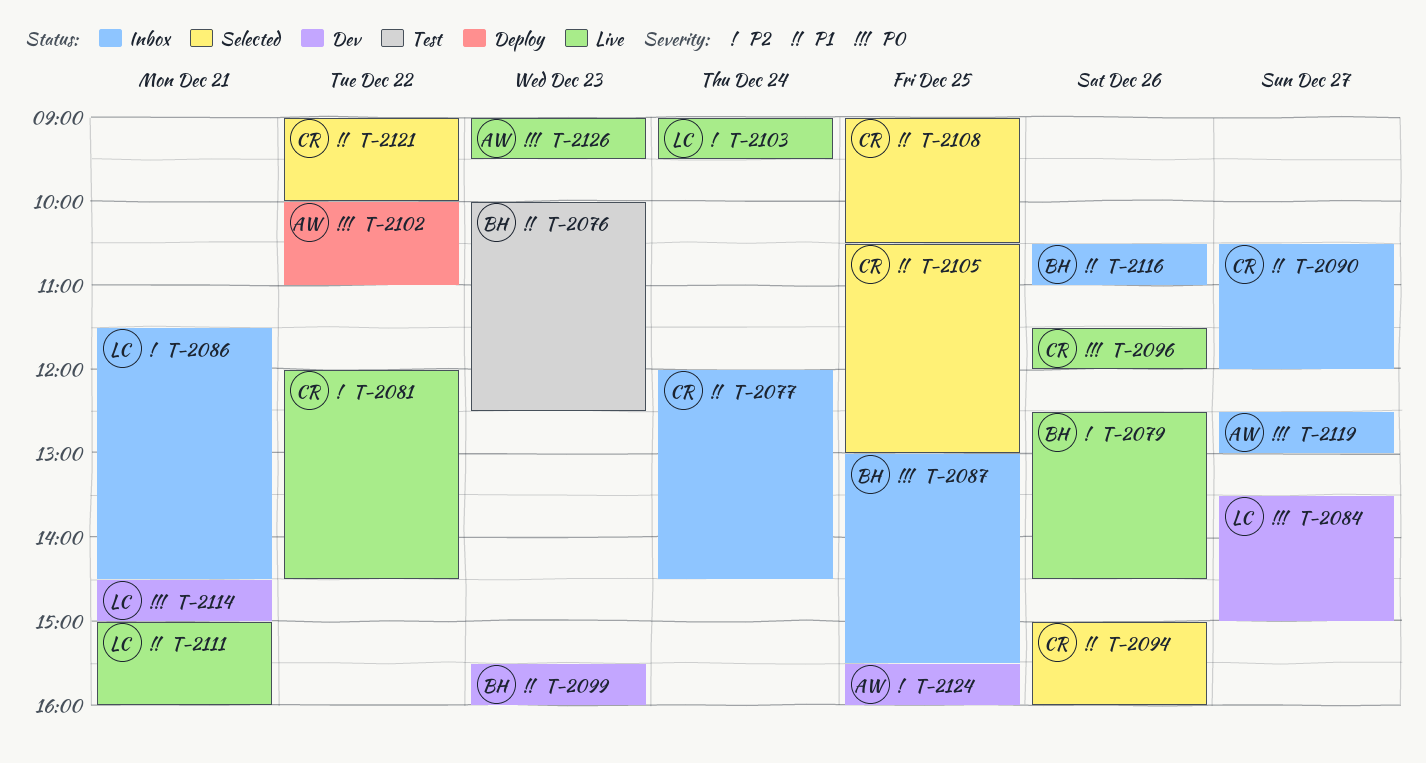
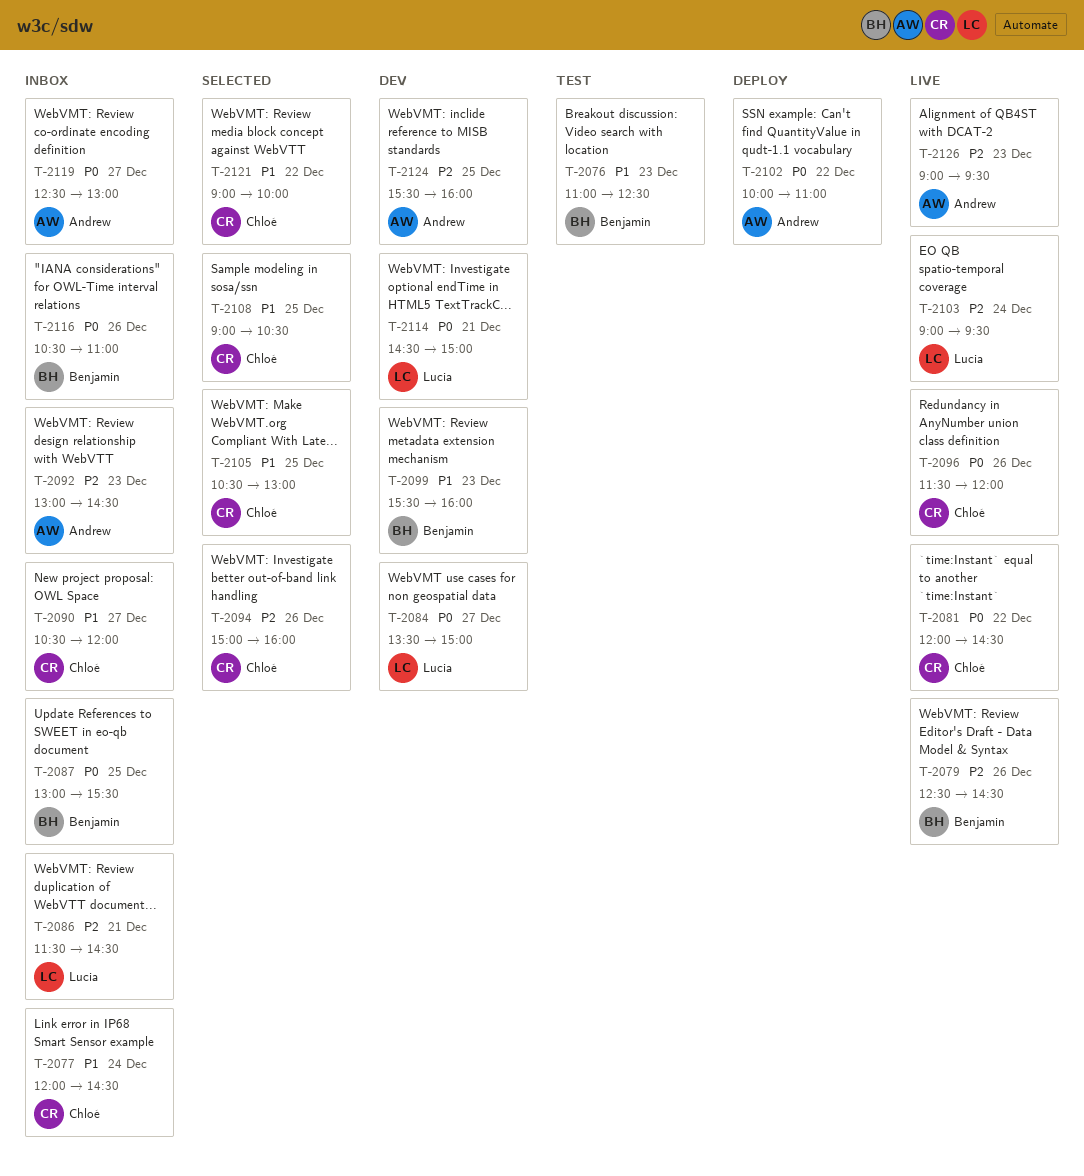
T-2076, begins: 10:00 -> 11:00
T-2081, priority: P2 -> P0
T-2092: none -> present
T-2094, priority: P1 -> P2
T-2111: present -> none
T-2116, priority: P1 -> P0
T-2126, priority: P0 -> P2

